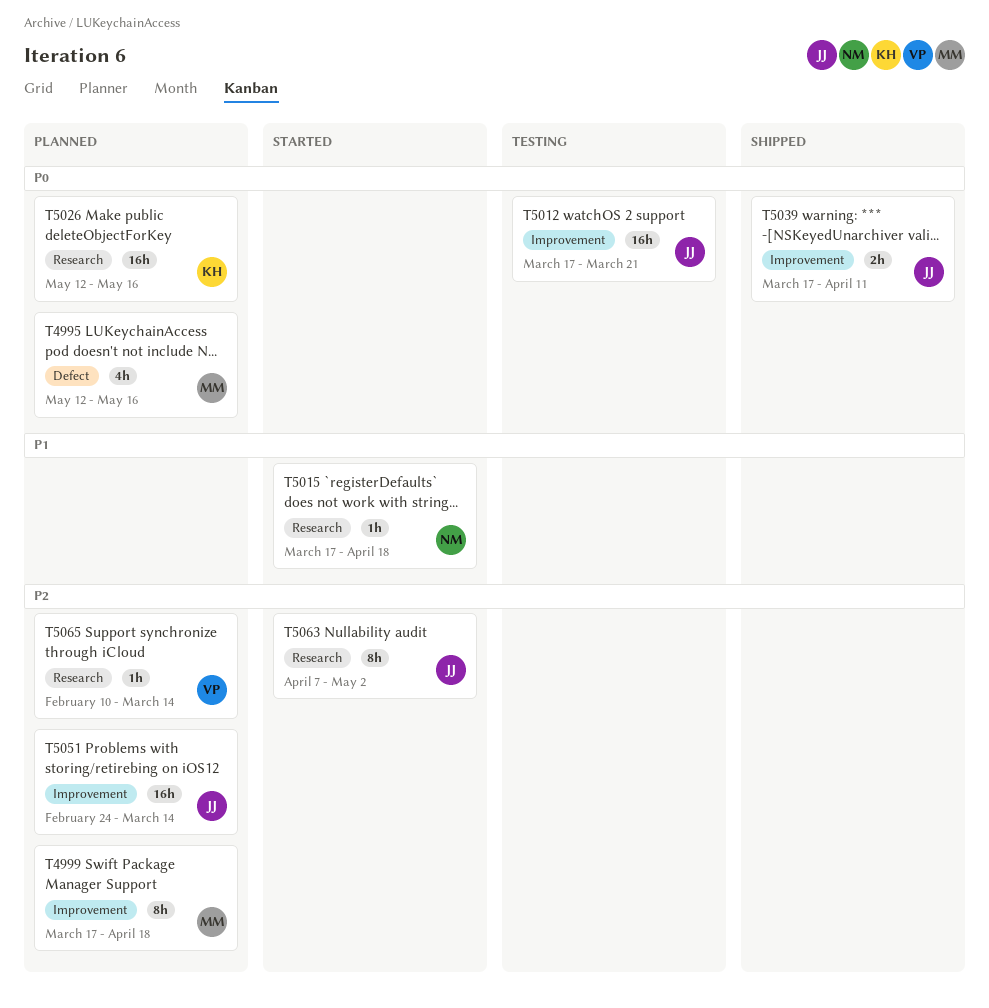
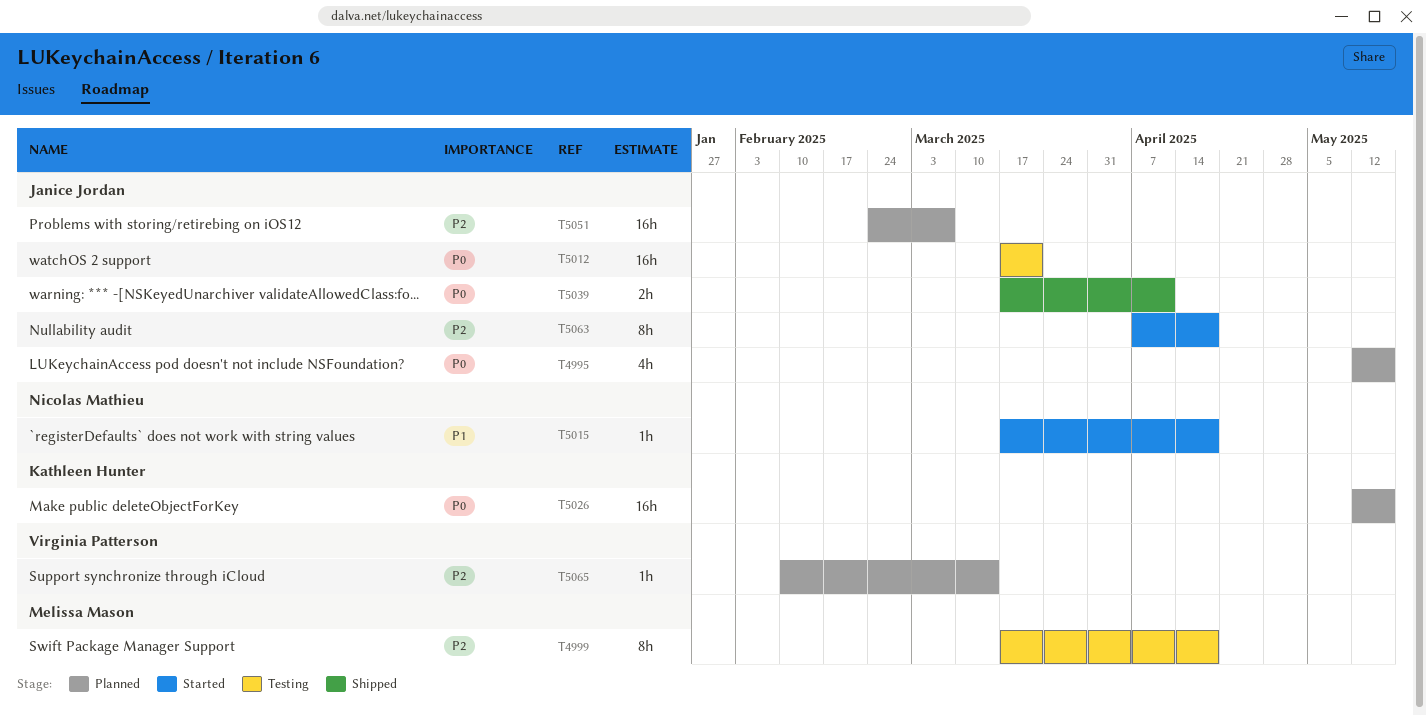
T4995, owner: Melissa Mason -> Janice Jordan
T4999, status: Planned -> Testing
T5051, due: Mar 14 -> Mar 7
T5063, due: May 2 -> Apr 18

